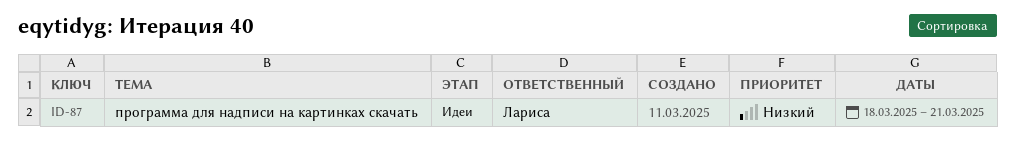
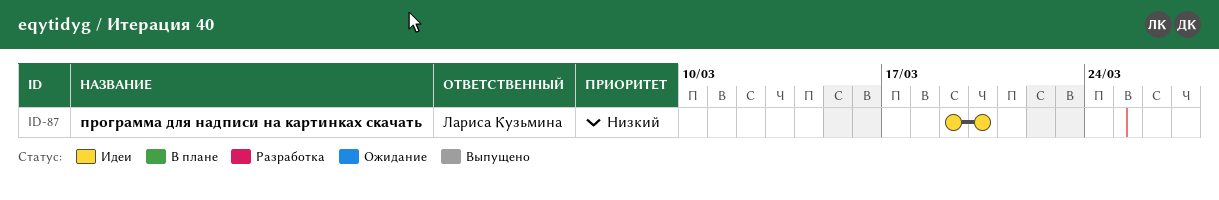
ID-87, start: Mar 18 -> Mar 19
ID-87, due: Mar 21 -> Mar 20

